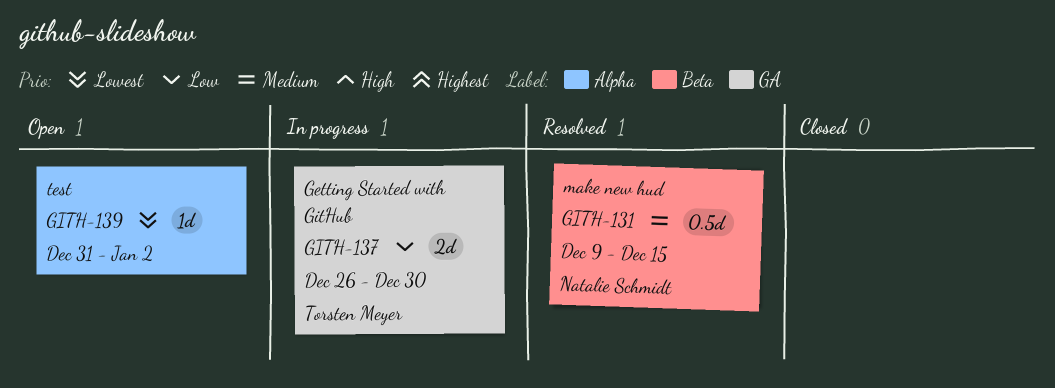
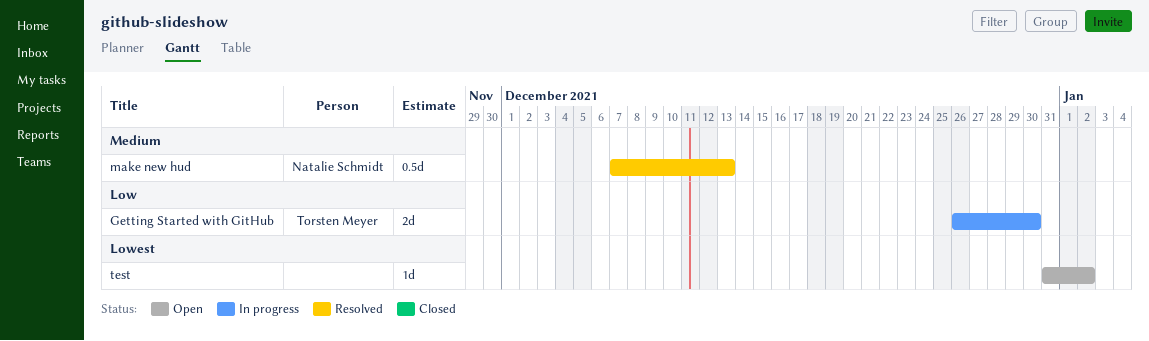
make new hud, start: Dec 9 -> Dec 7
make new hud, due: Dec 15 -> Dec 13

